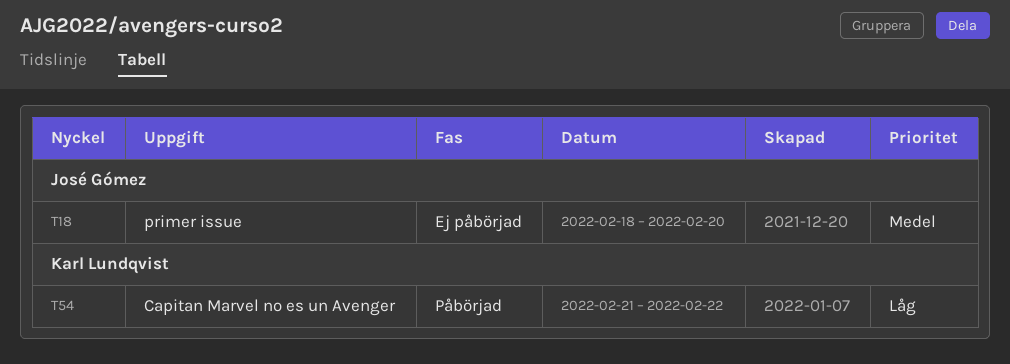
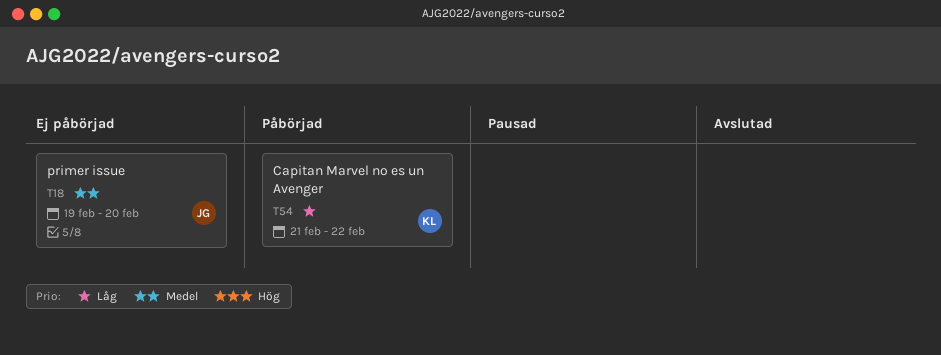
T18, start: Feb 18 -> Feb 19

